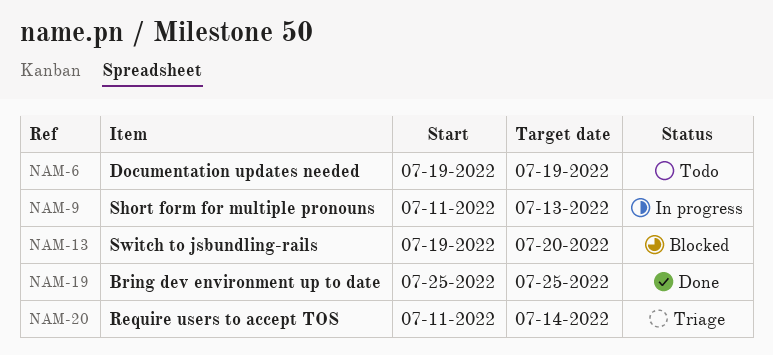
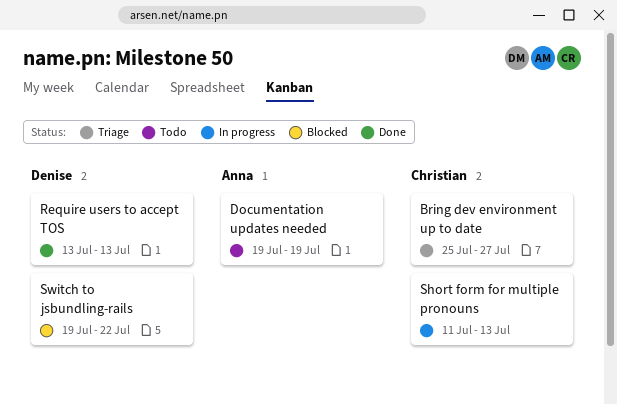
Bring dev environment up to date, status: Done -> Triage
Bring dev environment up to date, due: Jul 25 -> Jul 27
Require users to accept TOS, status: Triage -> Done
Require users to accept TOS, start: Jul 11 -> Jul 13
Require users to accept TOS, due: Jul 14 -> Jul 13
Switch to jsbundling-rails, due: Jul 20 -> Jul 22

